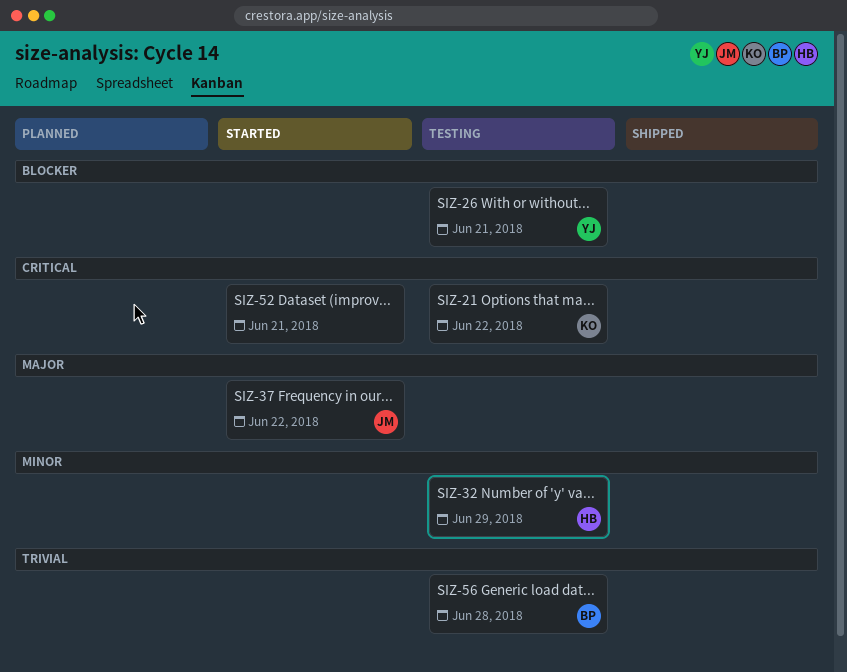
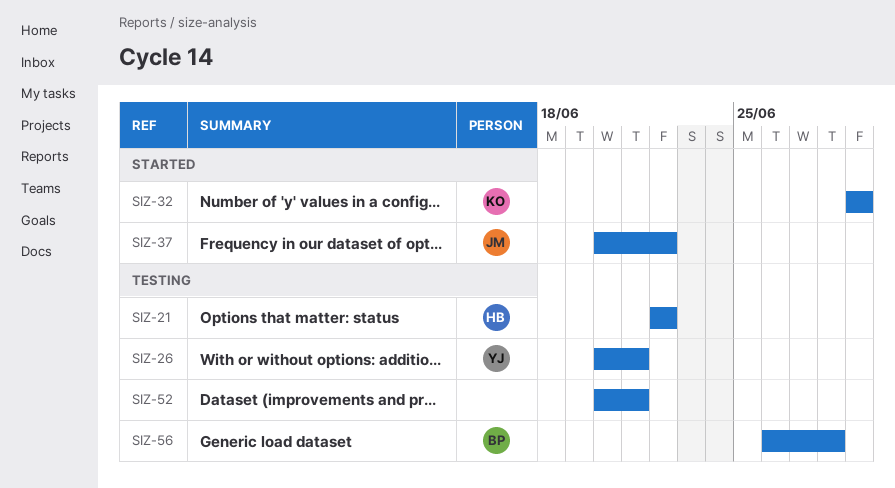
SIZ-21, owner: KO -> HB
SIZ-32, status: Testing -> Started
SIZ-32, owner: HB -> KO
SIZ-52, status: Started -> Testing

